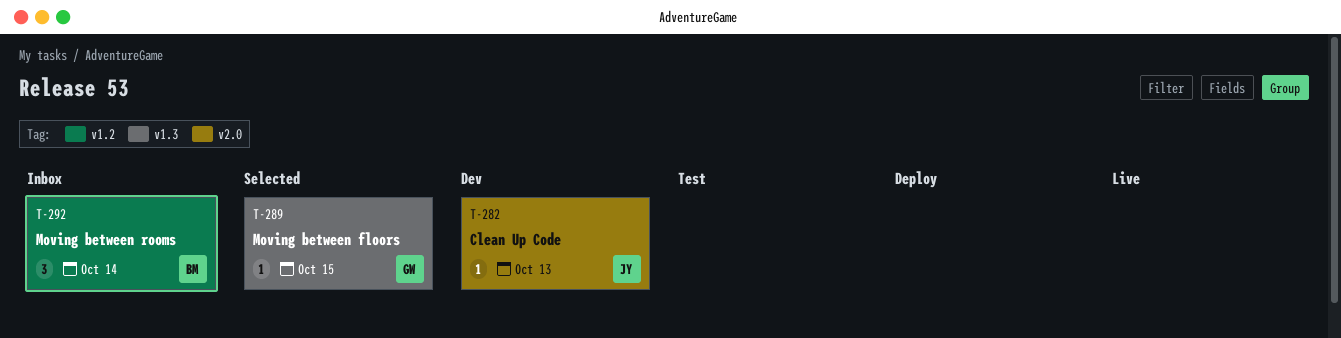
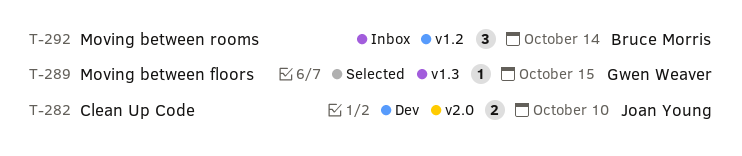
T-282, estimate: 1 -> 2
T-282, due: Oct 13 -> Oct 10

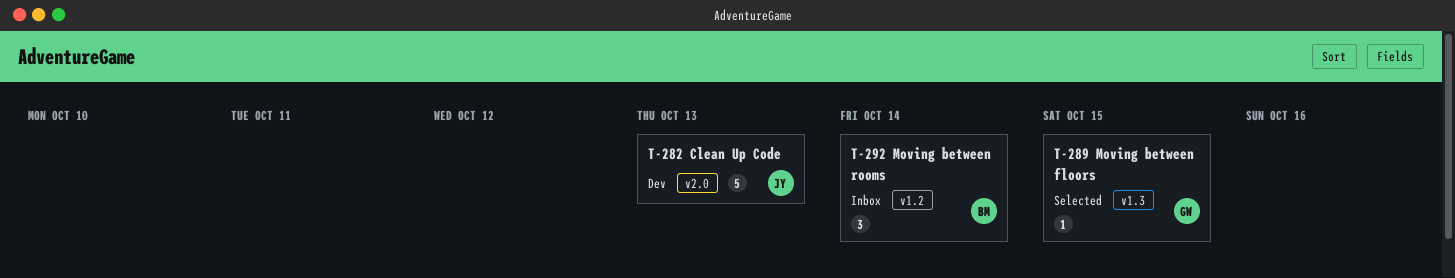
T-282, estimate: 2 -> 5
T-282, due: Oct 10 -> Oct 13

